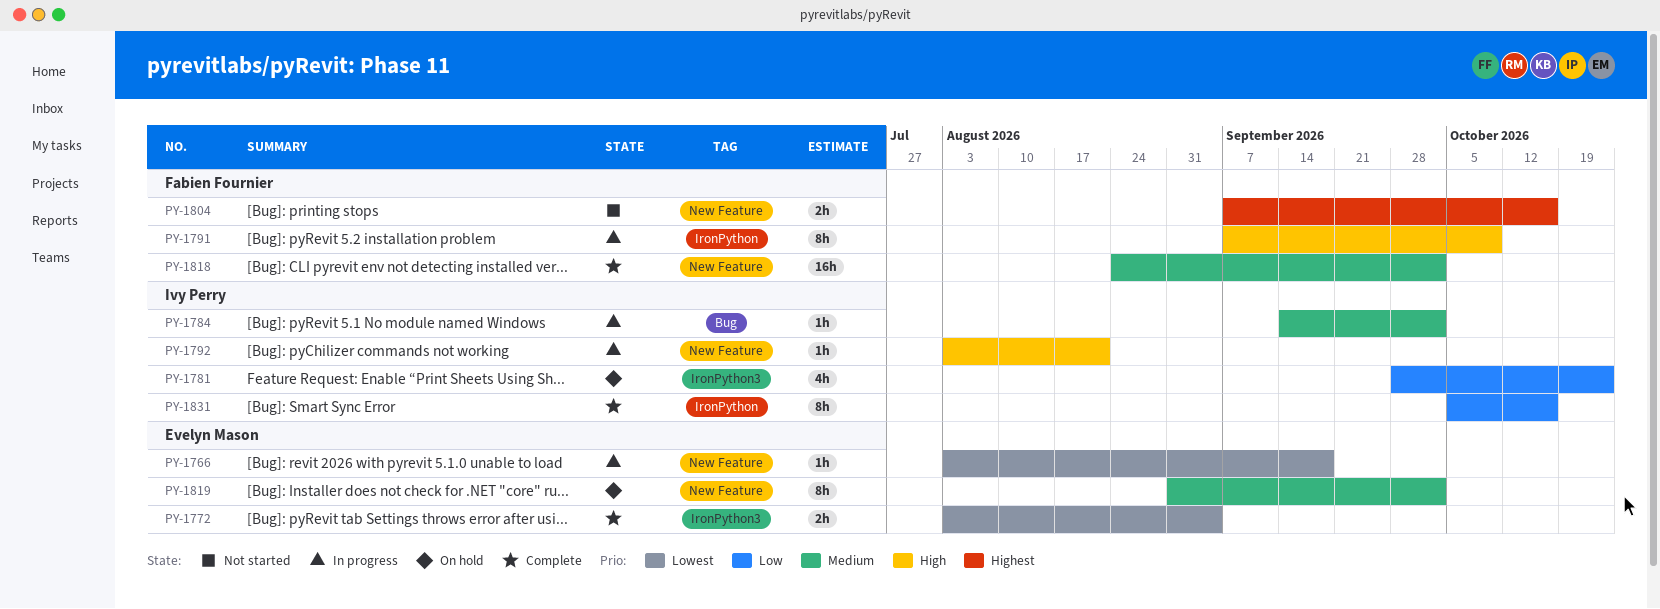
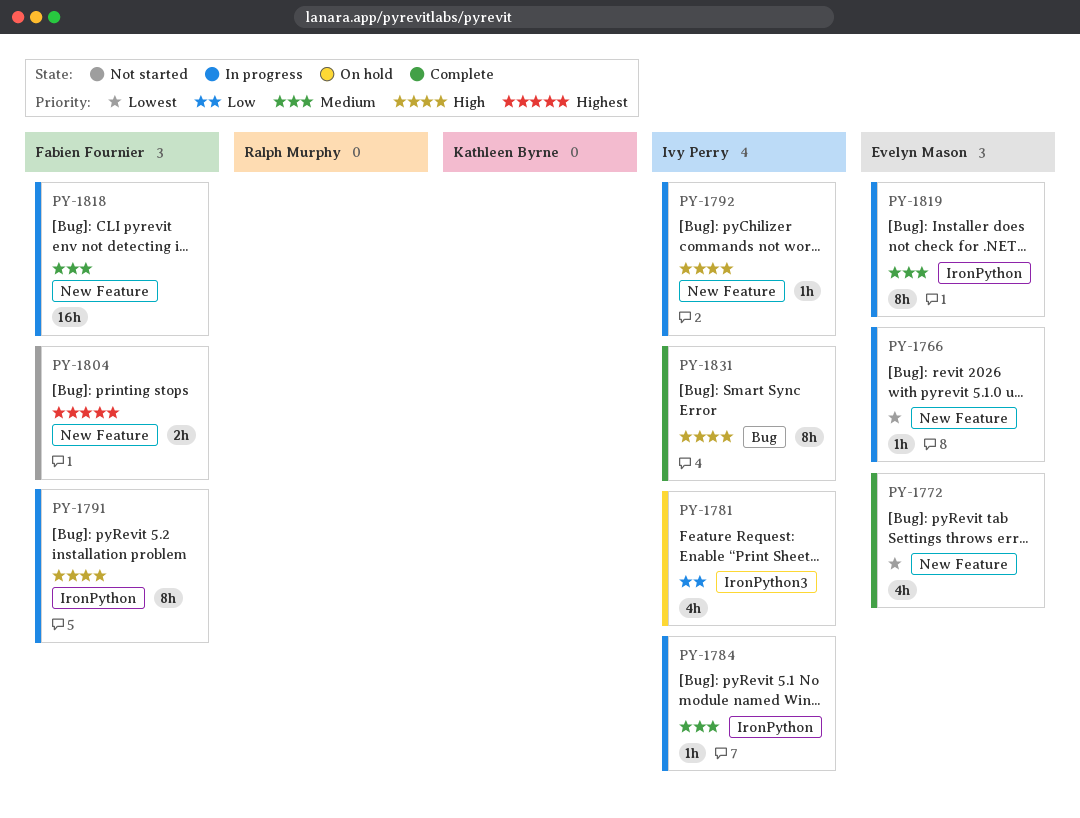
PY-1772, label: IronPython3 -> New Feature
PY-1772, estimate: 2h -> 4h
PY-1784, label: Bug -> IronPython
PY-1818, status: Complete -> In progress
PY-1819, status: On hold -> In progress
PY-1819, label: New Feature -> IronPython
PY-1831, priority: Low -> High
PY-1831, label: IronPython -> Bug

